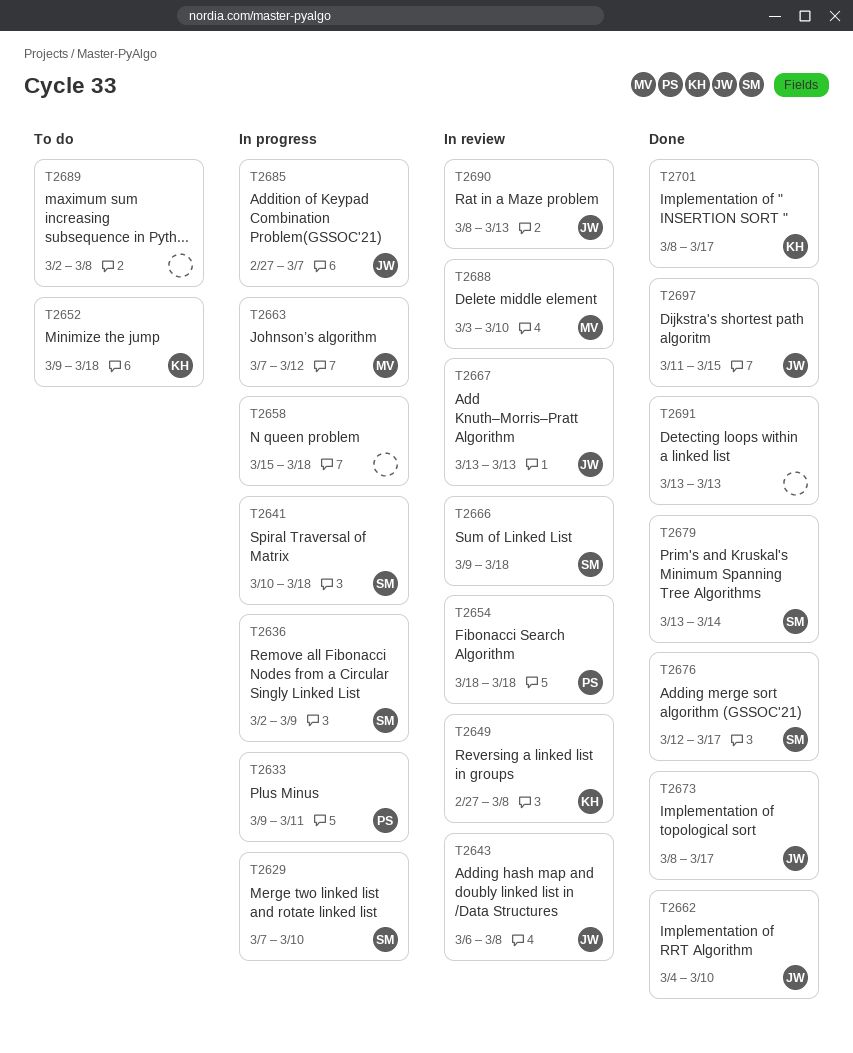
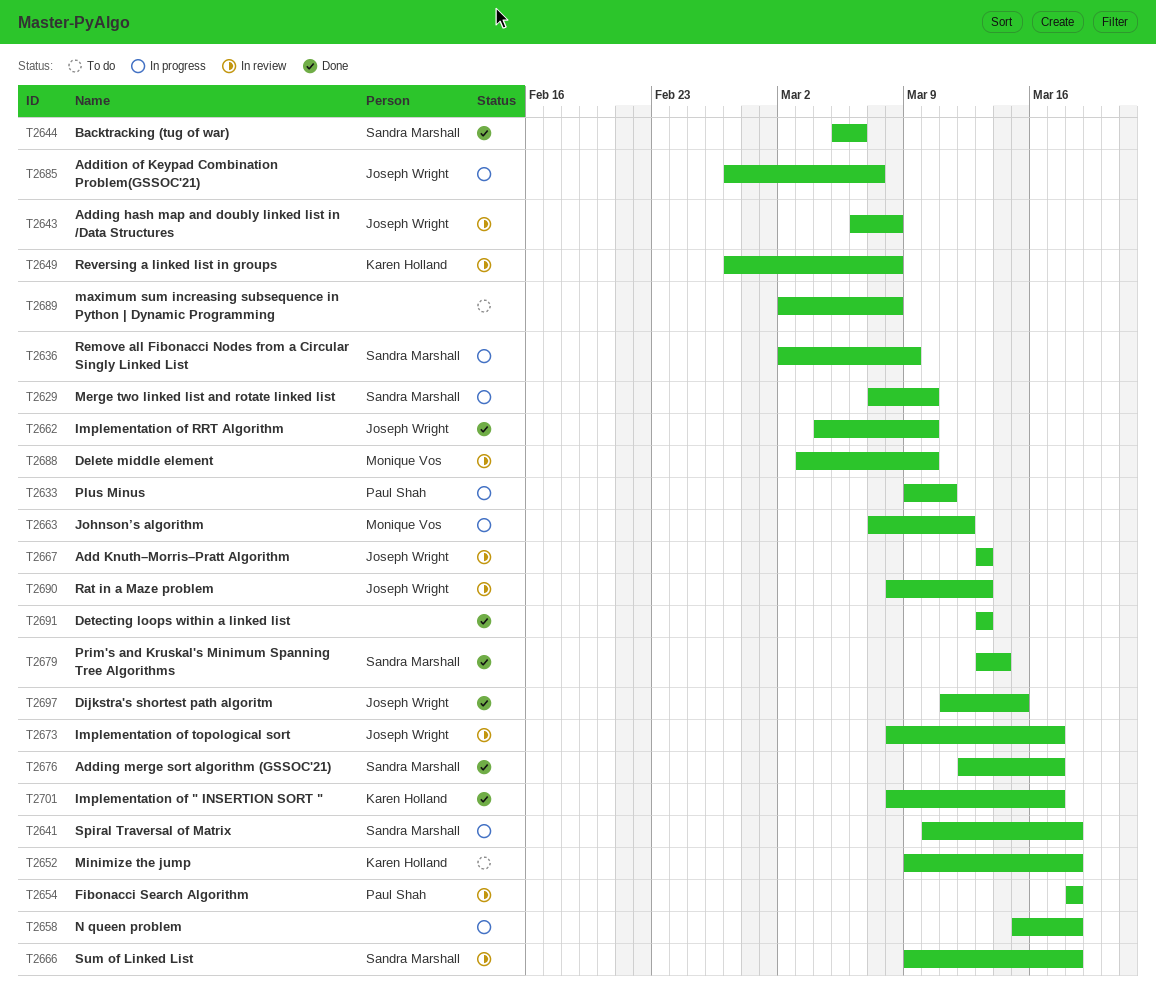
T2644: none -> present
T2673, status: Done -> In review

